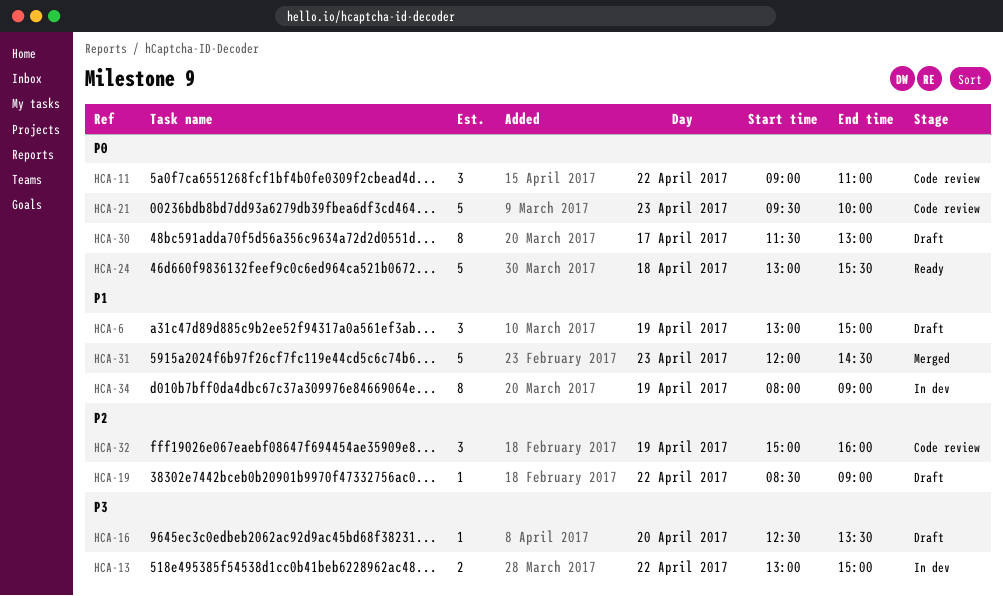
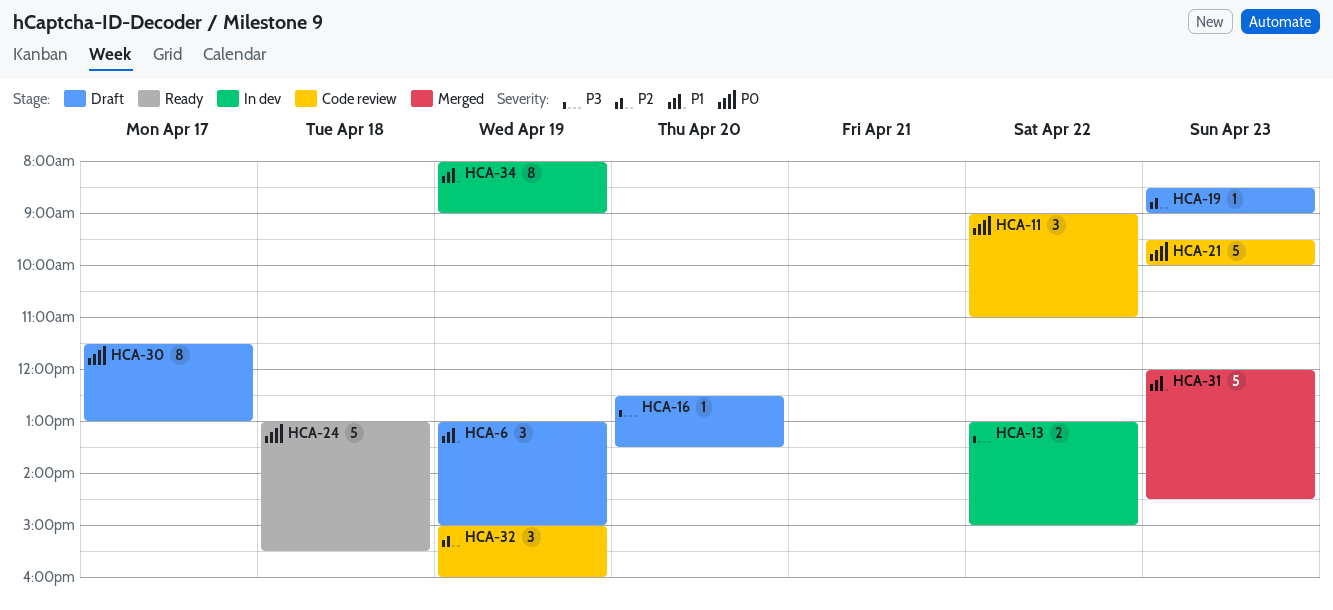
HCA-19, day: Apr 22 -> Apr 23

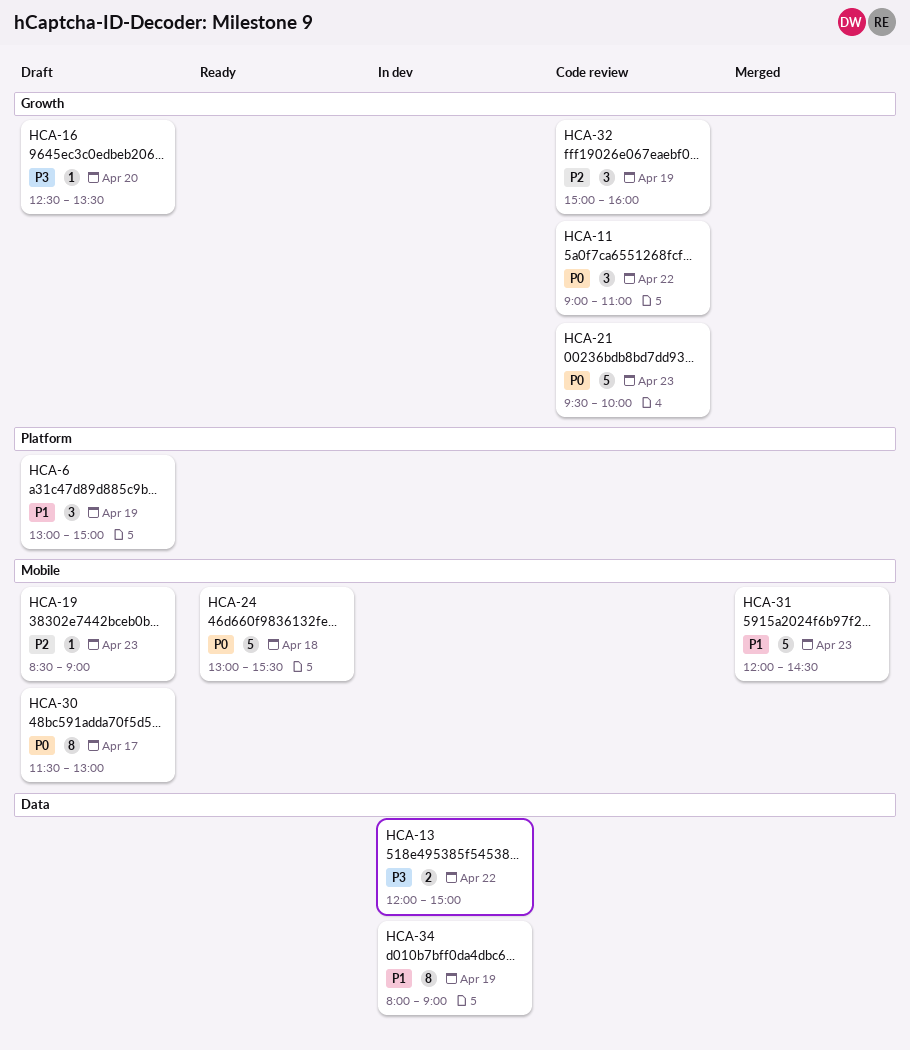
HCA-13, begins: 13:00 -> 12:00

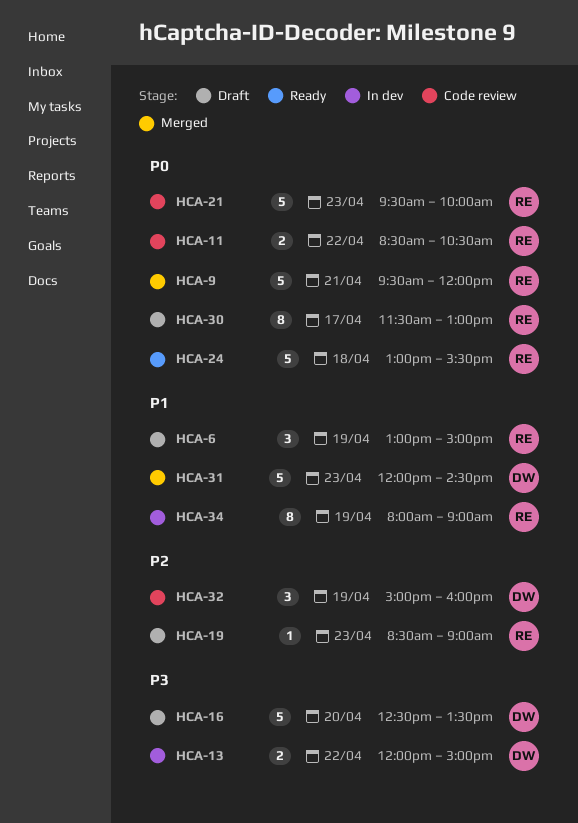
HCA-9: none -> present
HCA-11, estimate: 3 -> 2
HCA-11, begins: 09:00 -> 08:30
HCA-11, ends: 11:00 -> 10:30
HCA-16, estimate: 1 -> 5

